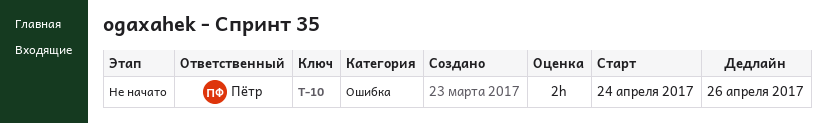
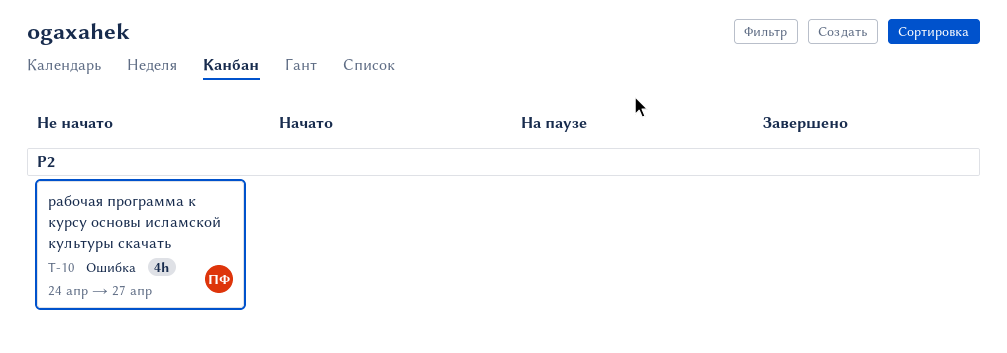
T-10, estimate: 2h -> 4h
T-10, due: Apr 26 -> Apr 27

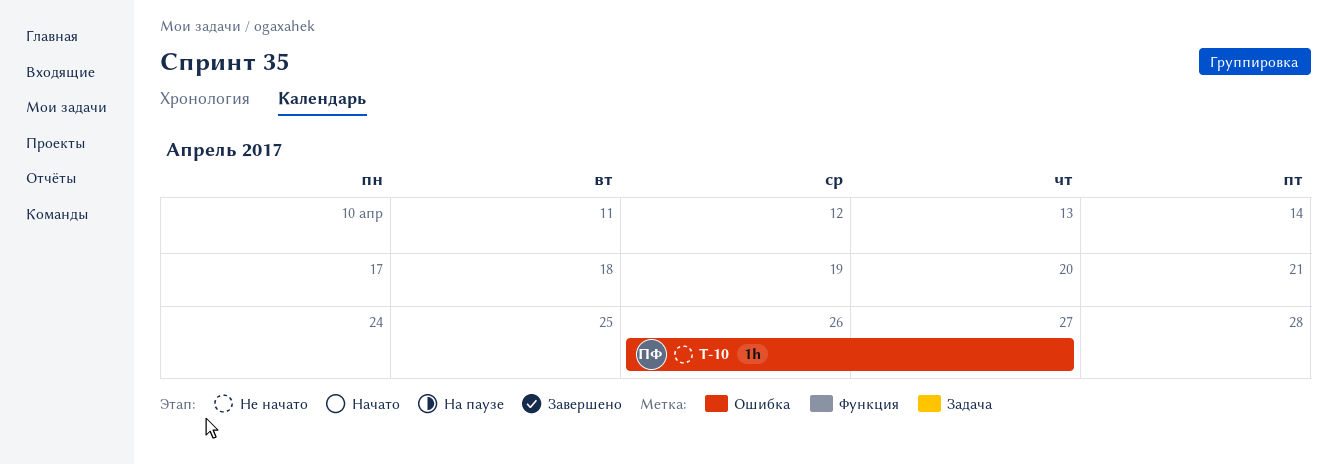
T-10, estimate: 4h -> 1h
T-10, start: Apr 24 -> Apr 26

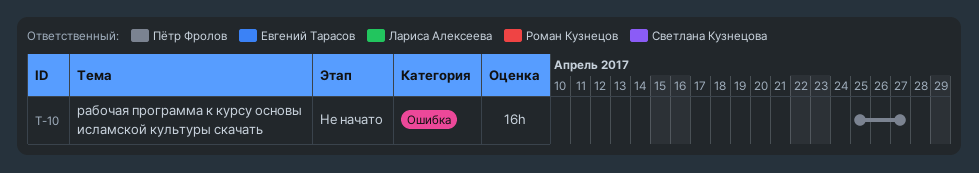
T-10, estimate: 1h -> 16h
T-10, start: Apr 26 -> Apr 25

